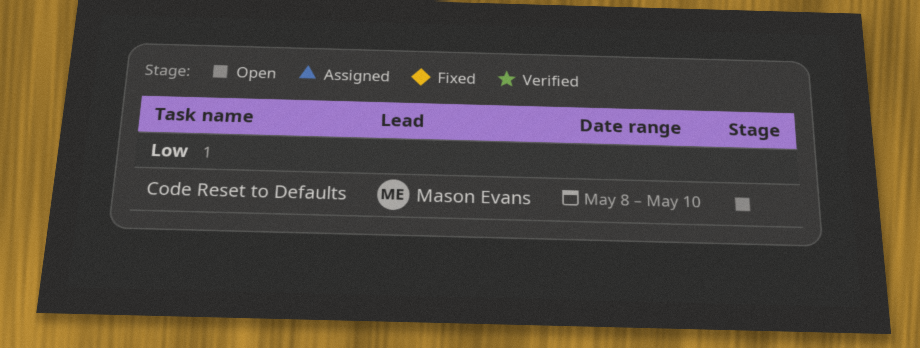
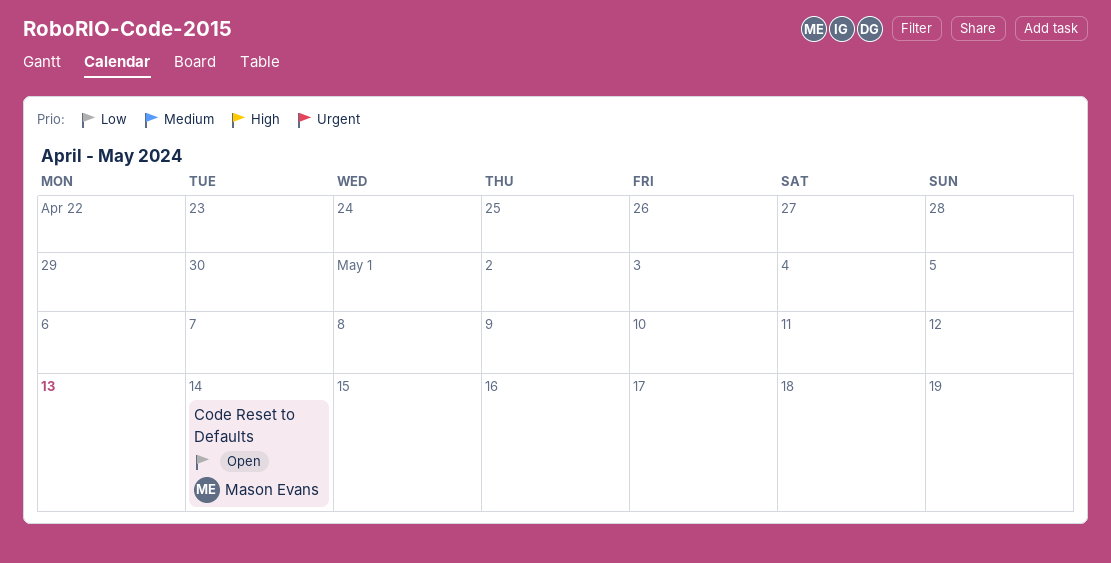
Code Reset to Defaults, due: May 10 -> May 14

